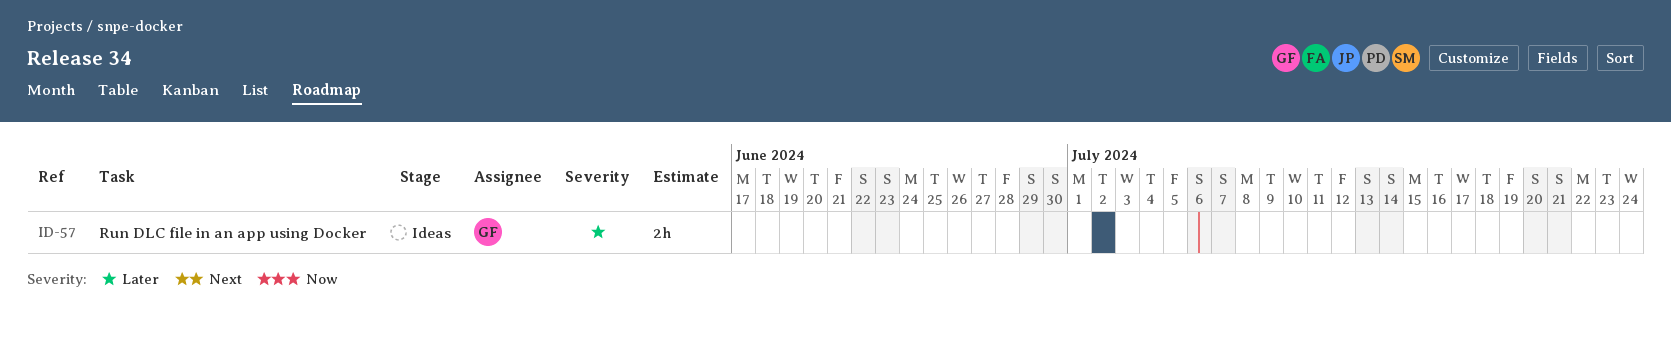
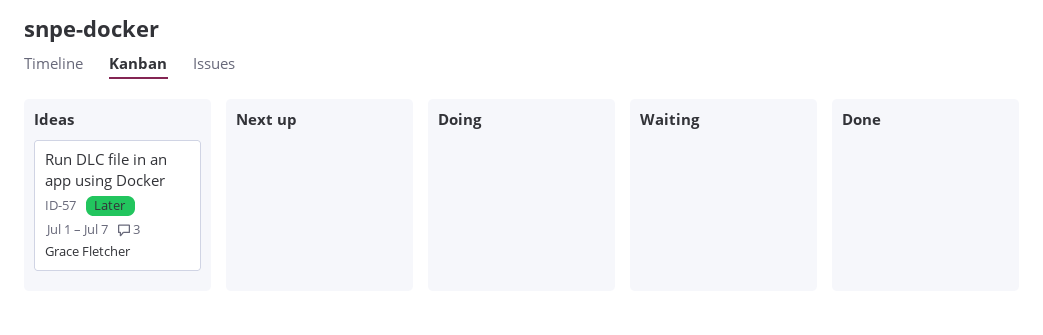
ID-57, start: Jul 2 -> Jul 1
ID-57, due: Jul 2 -> Jul 7

